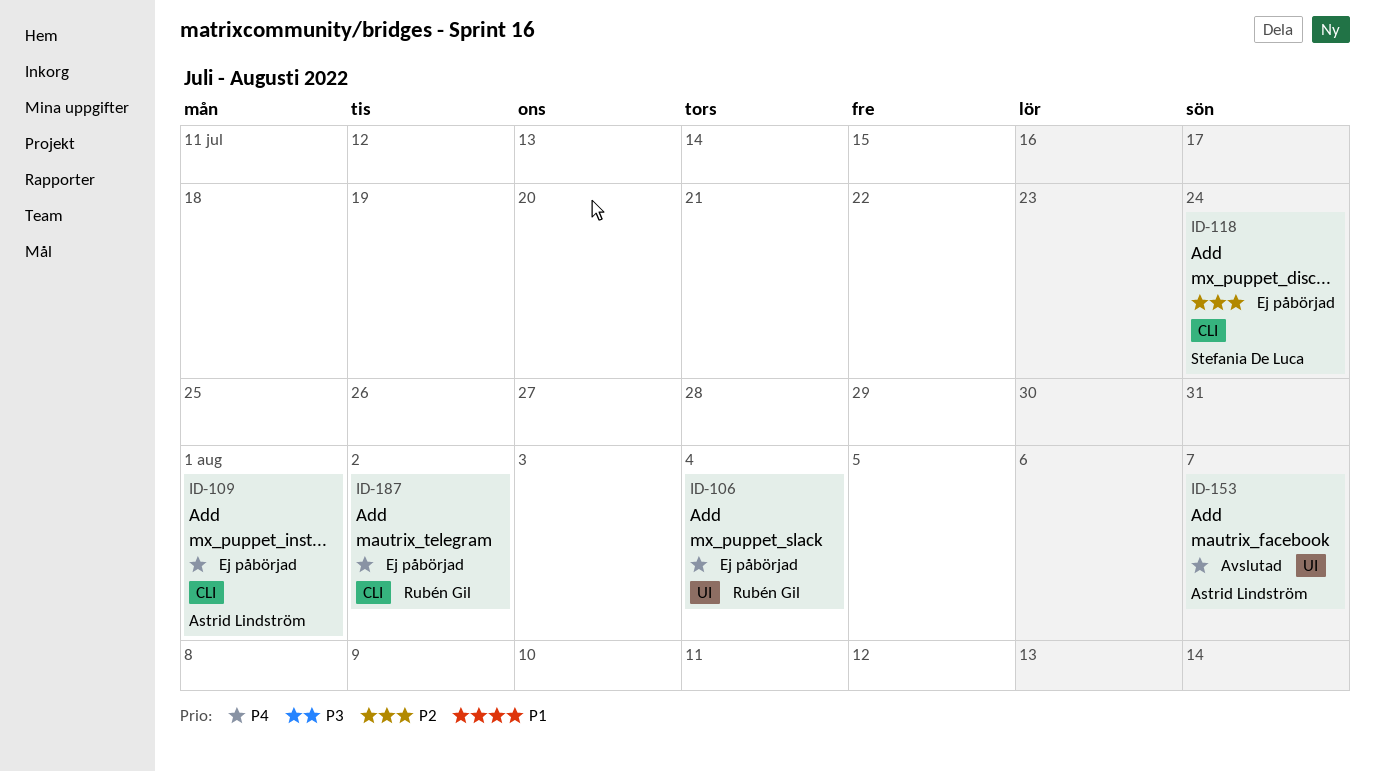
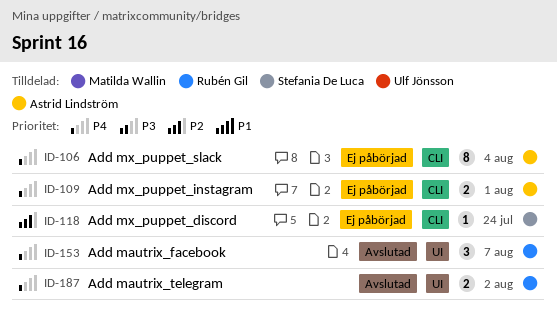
ID-106, owner: Rubén Gil -> Astrid Lindström
ID-106, label: UI -> CLI
ID-153, owner: Astrid Lindström -> Rubén Gil
ID-187, status: Ej påbörjad -> Avslutad
ID-187, label: CLI -> UI

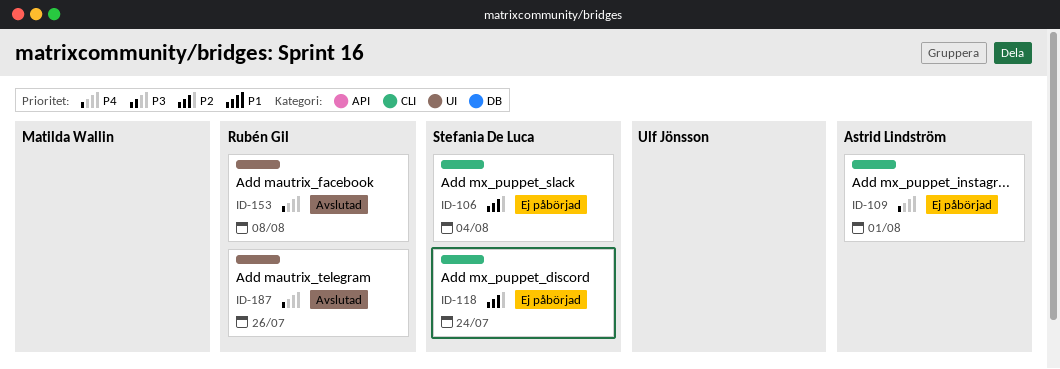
ID-106, owner: Astrid Lindström -> Stefania De Luca
ID-106, priority: P4 -> P2
ID-153, due: Aug 7 -> Aug 8
ID-187, due: Aug 2 -> Jul 26

